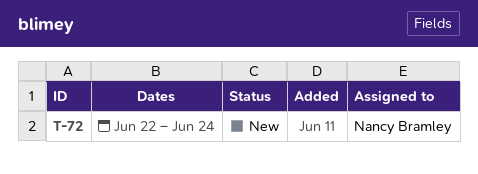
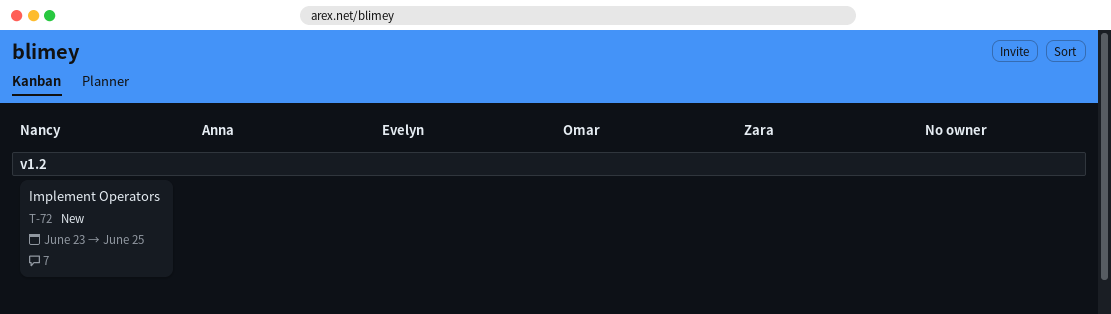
T-72, start: Jun 22 -> Jun 23
T-72, due: Jun 24 -> Jun 25

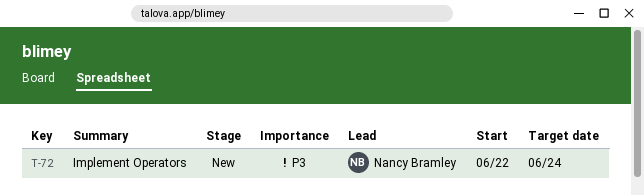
T-72, start: Jun 23 -> Jun 22
T-72, due: Jun 25 -> Jun 24

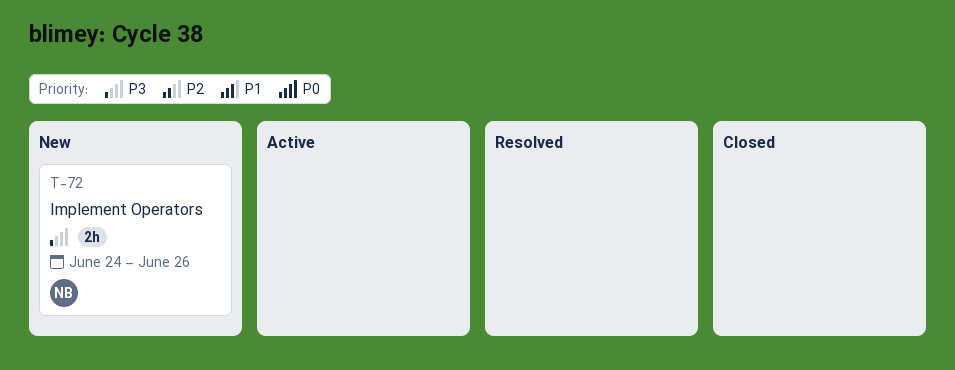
T-72, start: Jun 22 -> Jun 24
T-72, due: Jun 24 -> Jun 26

